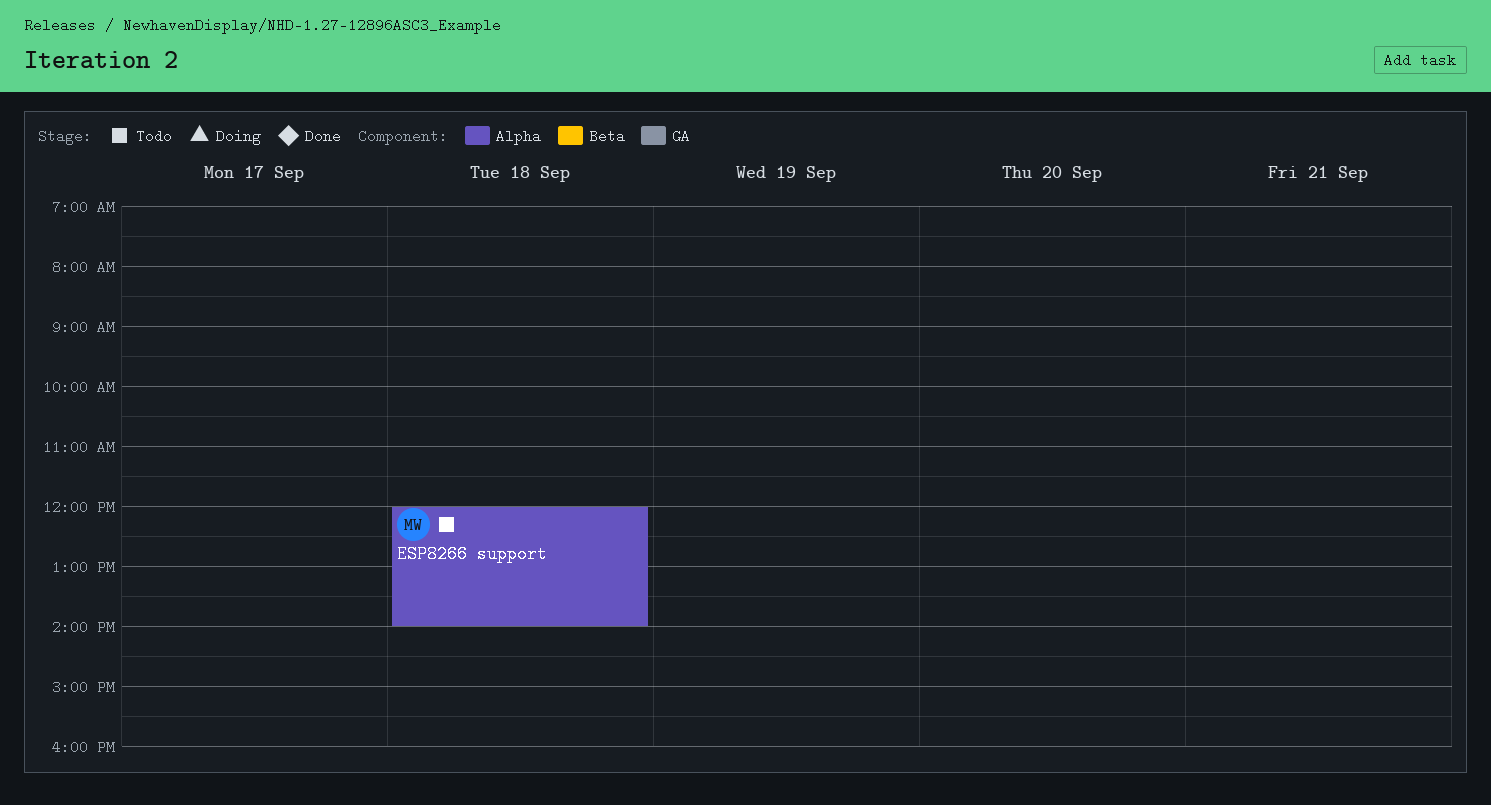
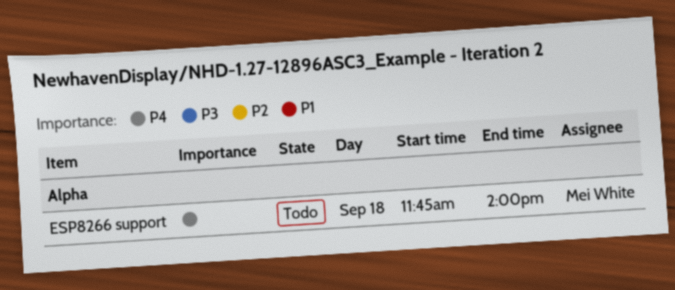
ESP8266 support, begins: 12:00 -> 11:45

